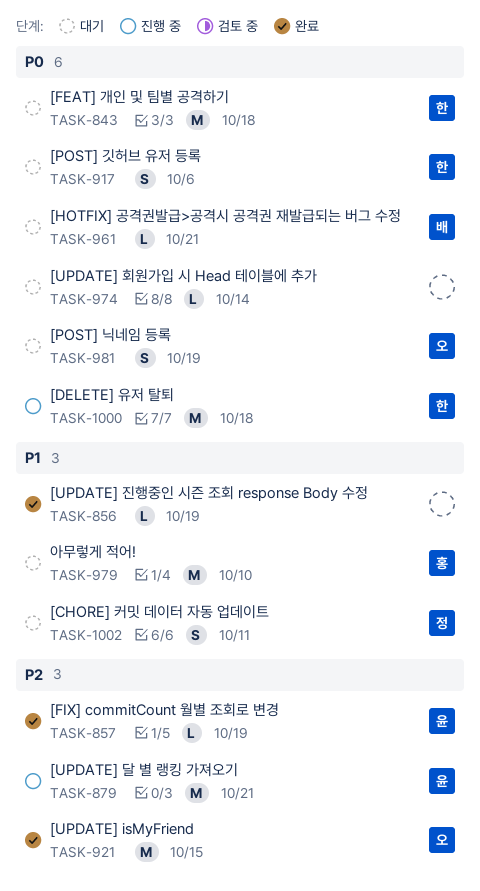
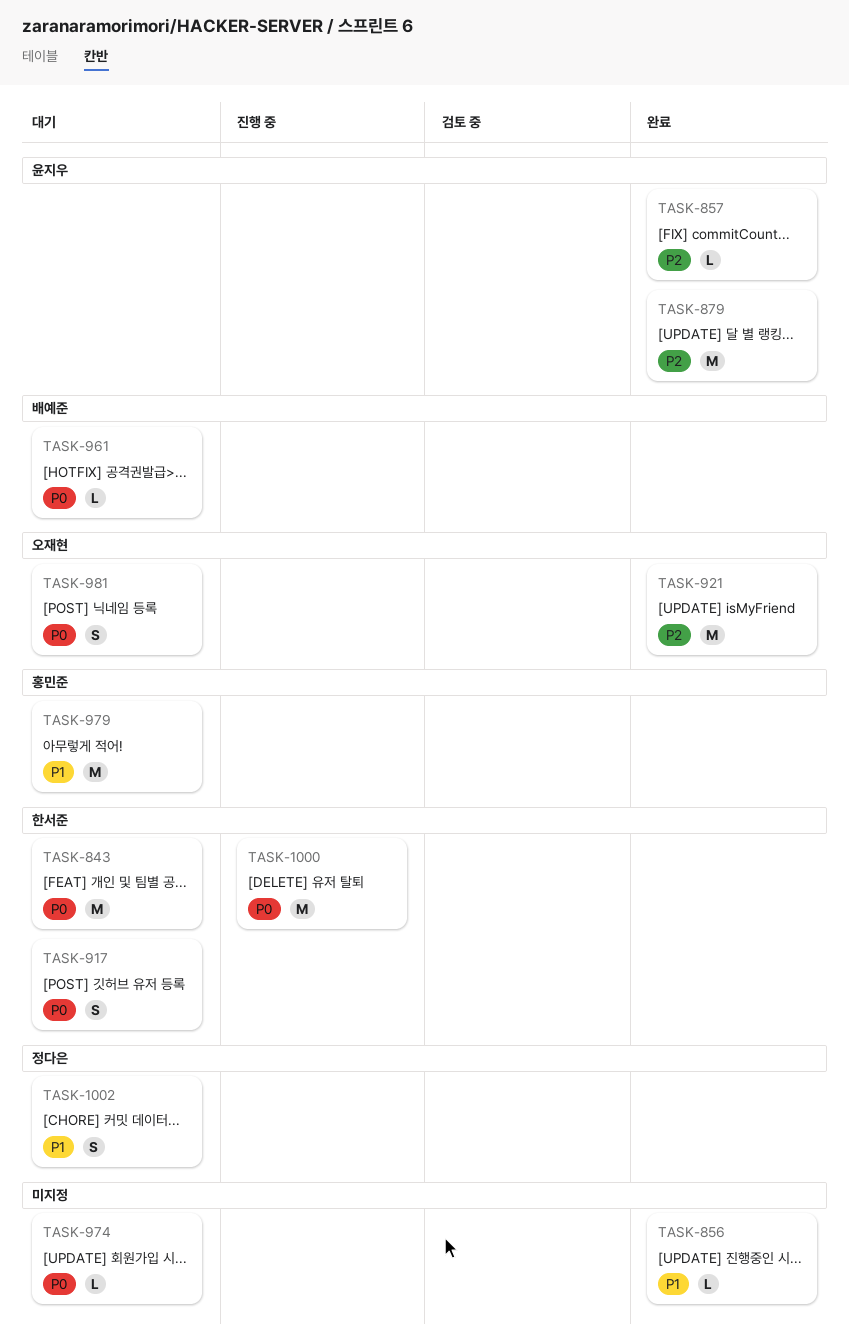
TASK-879, status: 진행 중 -> 완료

